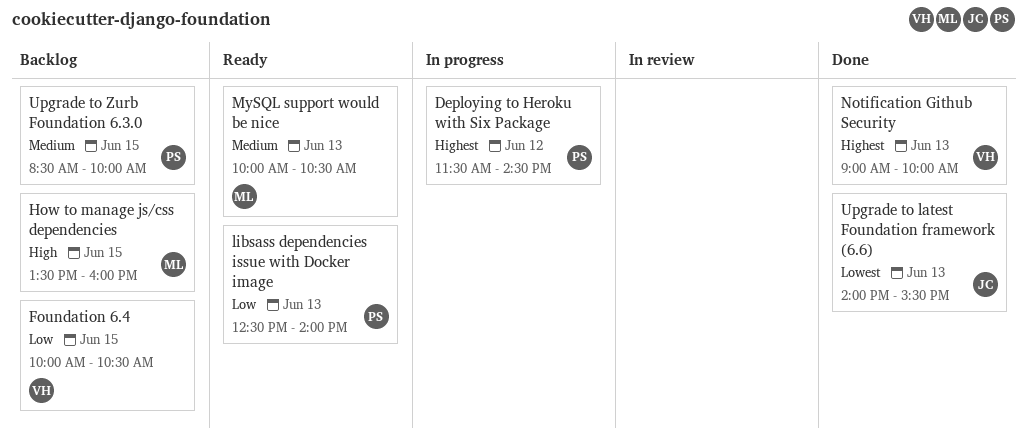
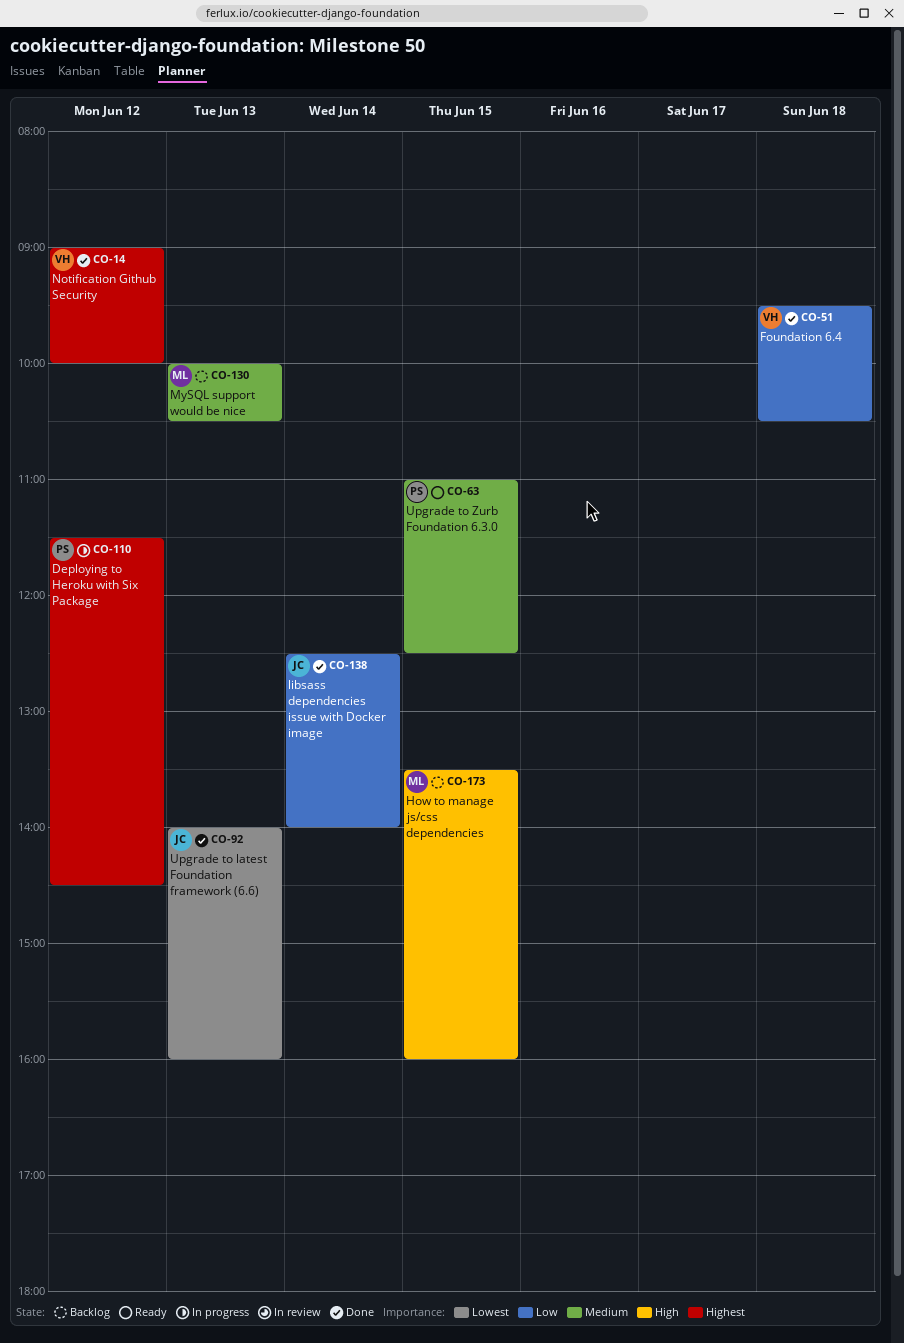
Foundation 6.4, status: Backlog -> Done
Foundation 6.4, day: Jun 15 -> Jun 18
Foundation 6.4, begins: 10:00 -> 09:30
libsass dependencies issue with Docker image, status: Ready -> Done
libsass dependencies issue with Docker image, owner: PS -> JC
libsass dependencies issue with Docker image, day: Jun 13 -> Jun 14
MySQL support would be nice, status: Ready -> Backlog
Notification Github Security, day: Jun 13 -> Jun 12
Upgrade to latest Foundation framework (6.6), ends: 15:30 -> 16:00
Upgrade to Zurb Foundation 6.3.0, status: Backlog -> Ready
Upgrade to Zurb Foundation 6.3.0, begins: 08:30 -> 11:00
Upgrade to Zurb Foundation 6.3.0, ends: 10:00 -> 12:30

